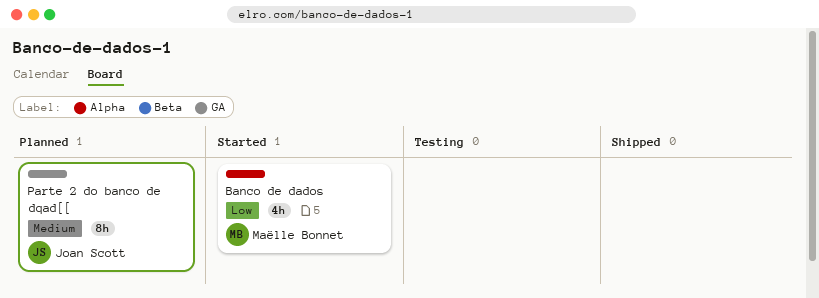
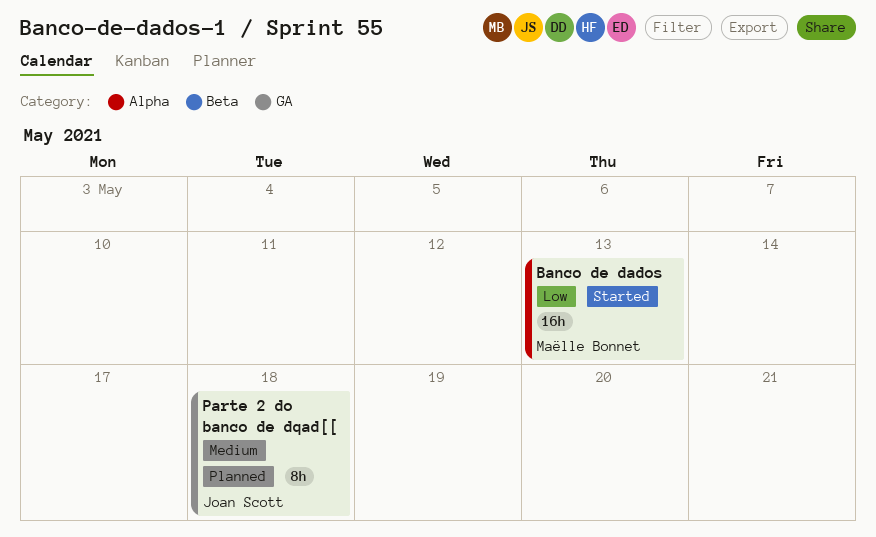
Banco de dados, estimate: 4h -> 16h

